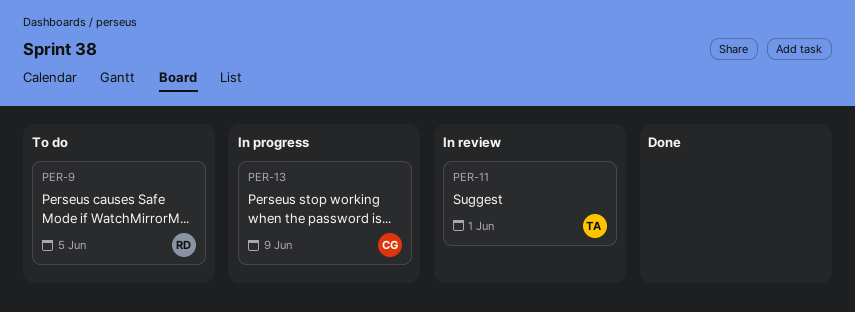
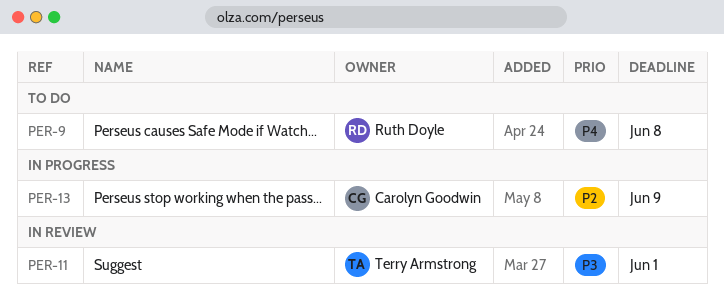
PER-9, due: Jun 5 -> Jun 8

